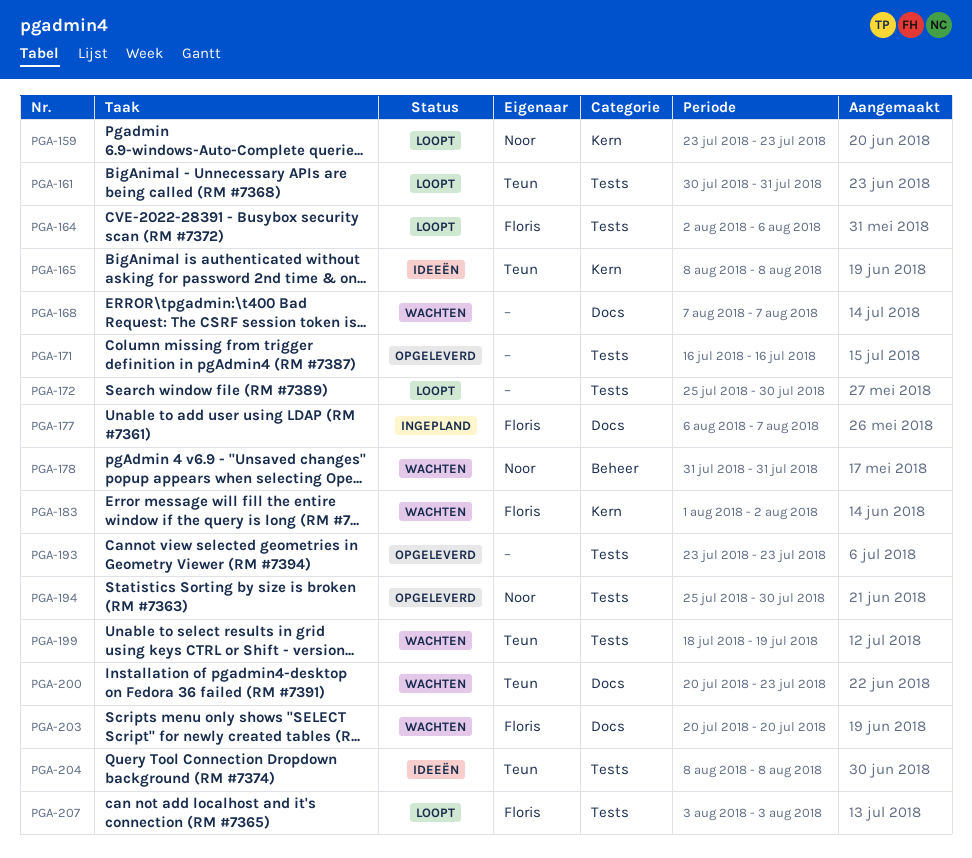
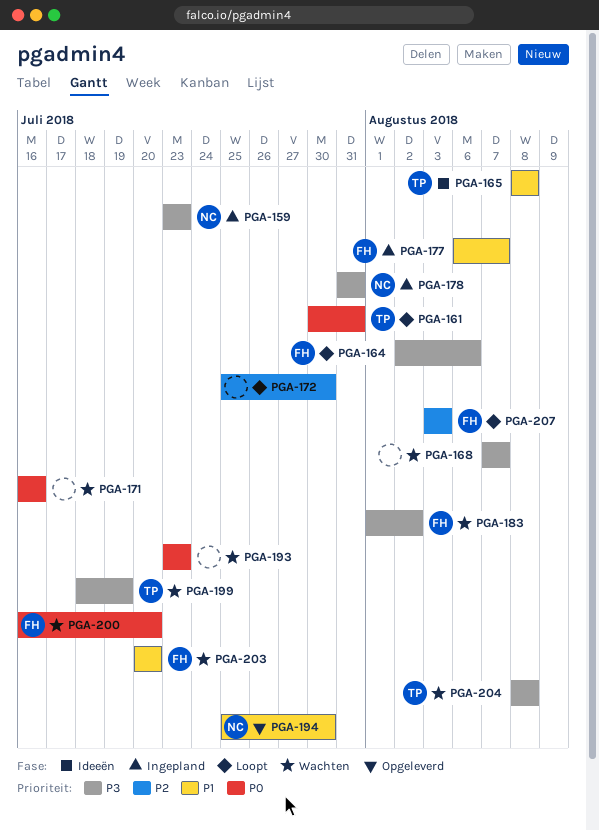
PGA-159, status: Loopt -> Ingepland
PGA-171, status: Opgeleverd -> Wachten
PGA-178, status: Wachten -> Ingepland
PGA-193, status: Opgeleverd -> Wachten
PGA-200, owner: Teun -> Floris
PGA-200, start: Jul 20 -> Jul 16
PGA-200, due: Jul 23 -> Jul 20
PGA-204, status: Ideeën -> Wachten

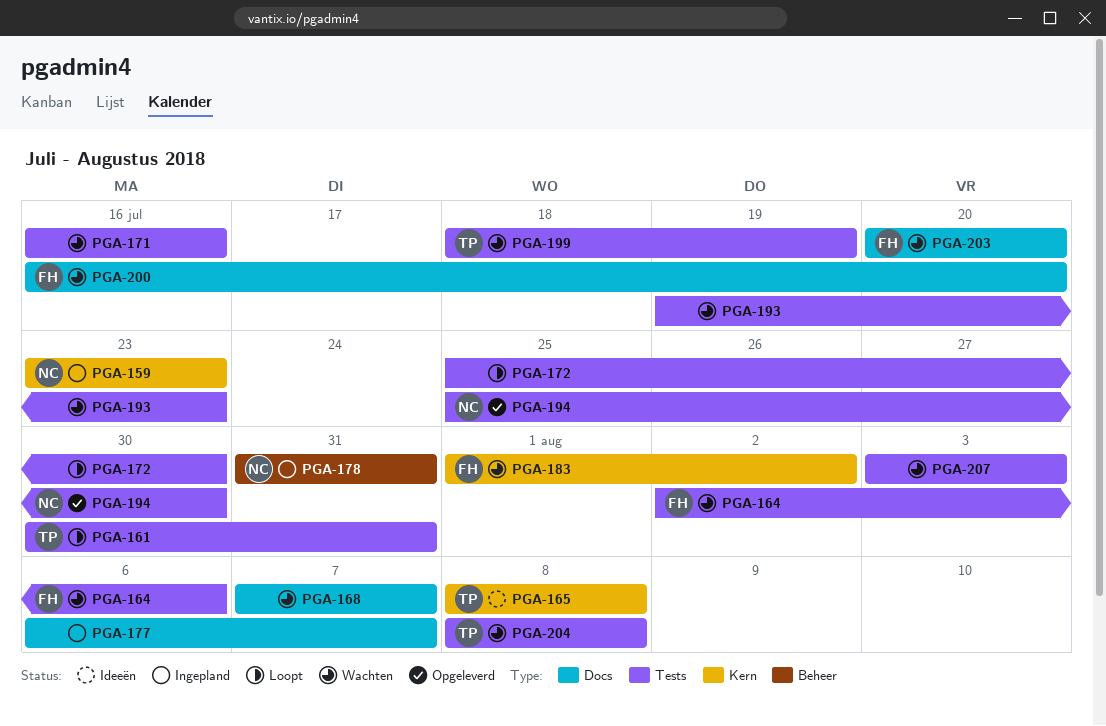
PGA-164, status: Loopt -> Wachten
PGA-177, owner: FH -> none
PGA-193, start: Jul 23 -> Jul 19
PGA-207, status: Loopt -> Wachten
PGA-207, owner: FH -> none

